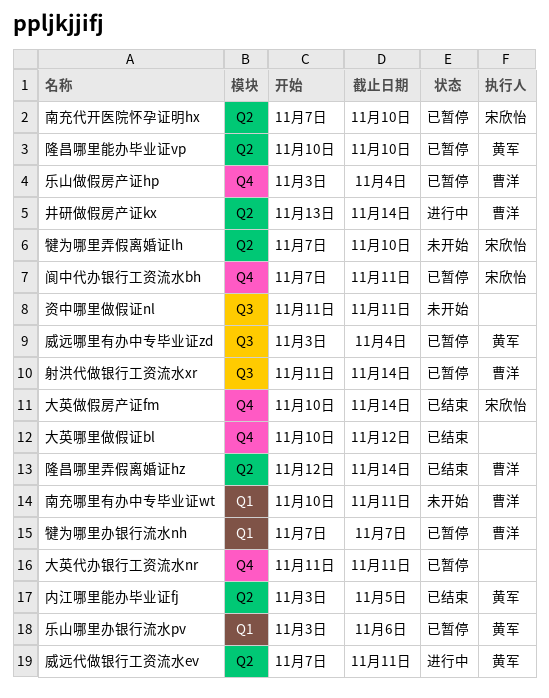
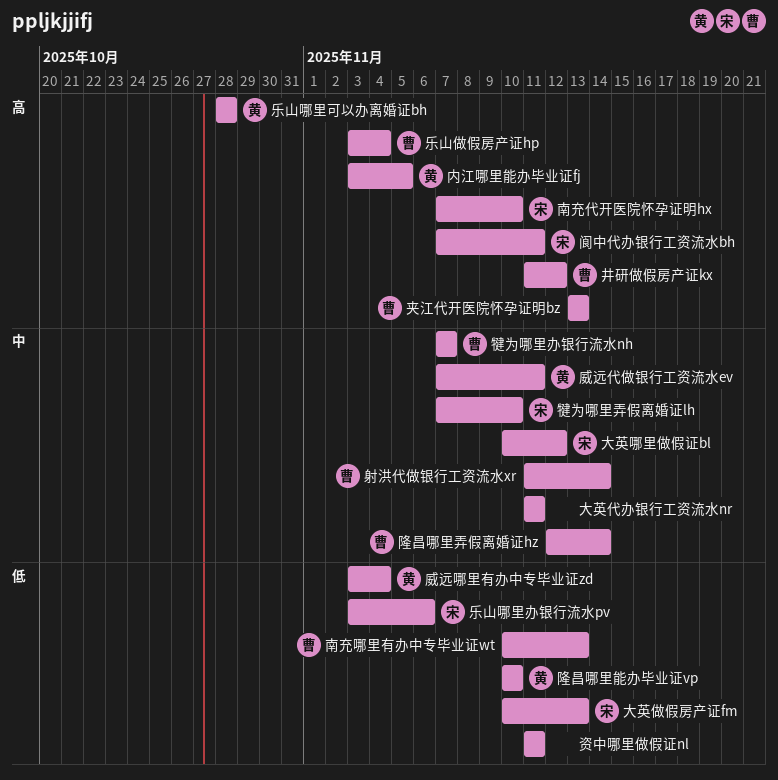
乐山哪里办银行流水pv, owner: 黄军 -> 宋欣怡
乐山哪里可以办离婚证bh: none -> present
井研做假房产证kx, start: Nov 13 -> Nov 11
井研做假房产证kx, due: Nov 14 -> Nov 12
南充哪里有办中专毕业证wt, due: Nov 11 -> Nov 13
大英做假房产证fm, due: Nov 14 -> Nov 13
大英哪里做假证bl, owner: none -> 宋欣怡
夹江代开医院怀孕证明bz: none -> present

